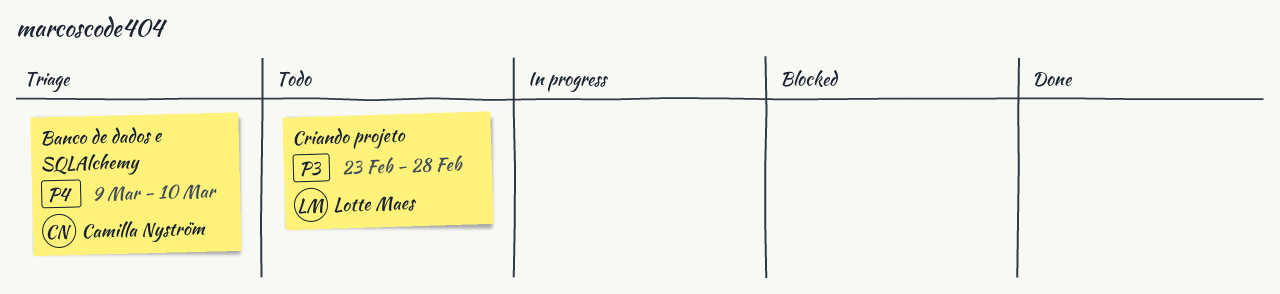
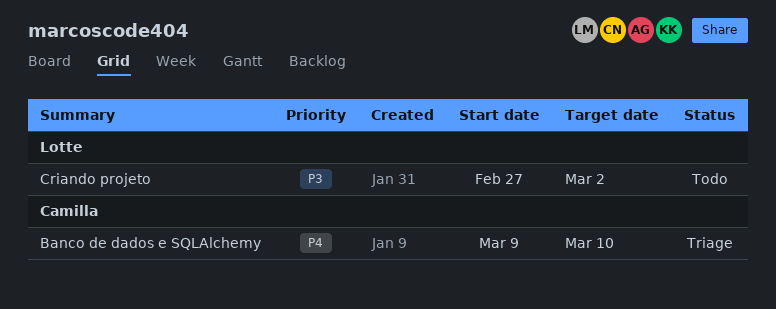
Criando projeto, start: Feb 23 -> Feb 27
Criando projeto, due: Feb 28 -> Mar 2

